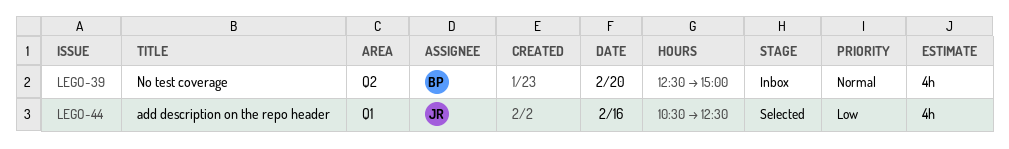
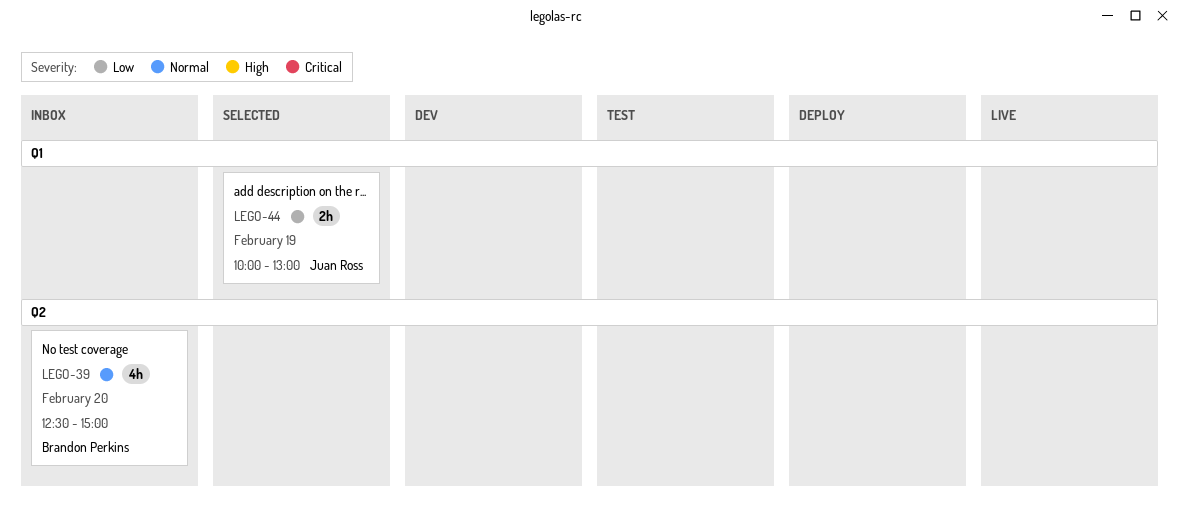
LEGO-44, estimate: 4h -> 2h
LEGO-44, day: Feb 16 -> Feb 19
LEGO-44, begins: 10:30 -> 10:00
LEGO-44, ends: 12:30 -> 13:00

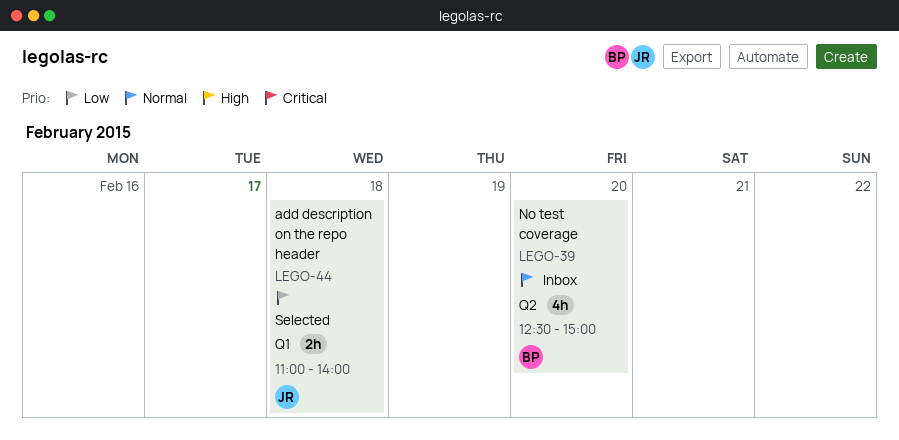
LEGO-44, day: Feb 19 -> Feb 18
LEGO-44, begins: 10:00 -> 11:00
LEGO-44, ends: 13:00 -> 14:00

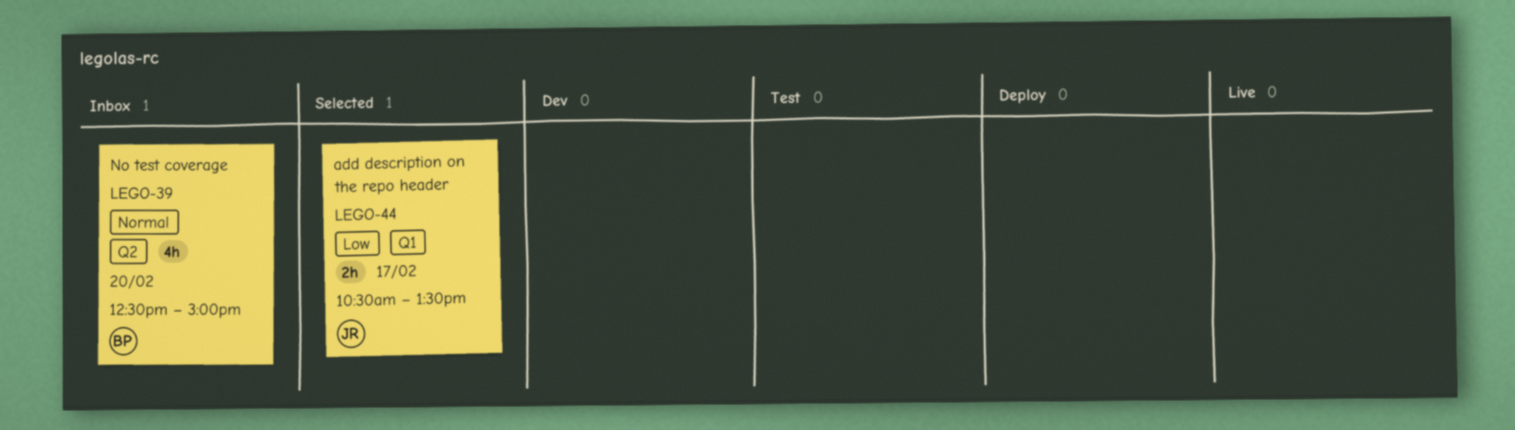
LEGO-44, day: Feb 18 -> Feb 17
LEGO-44, begins: 11:00 -> 10:30
LEGO-44, ends: 14:00 -> 13:30

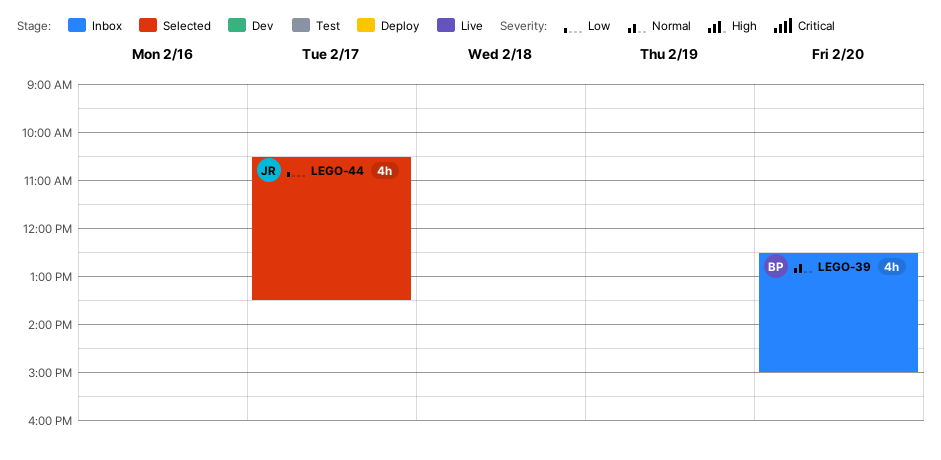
LEGO-44, estimate: 2h -> 4h

